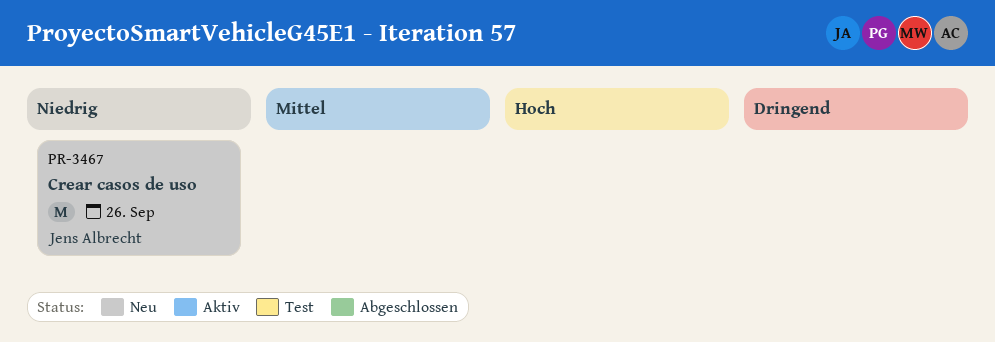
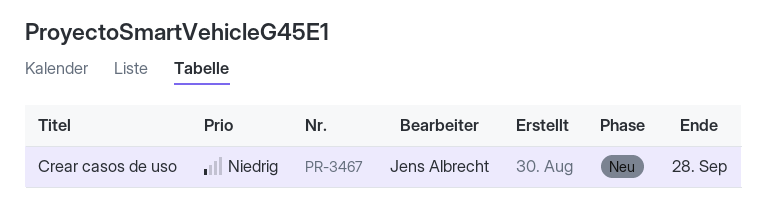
PR-3467, due: Sep 26 -> Sep 28

